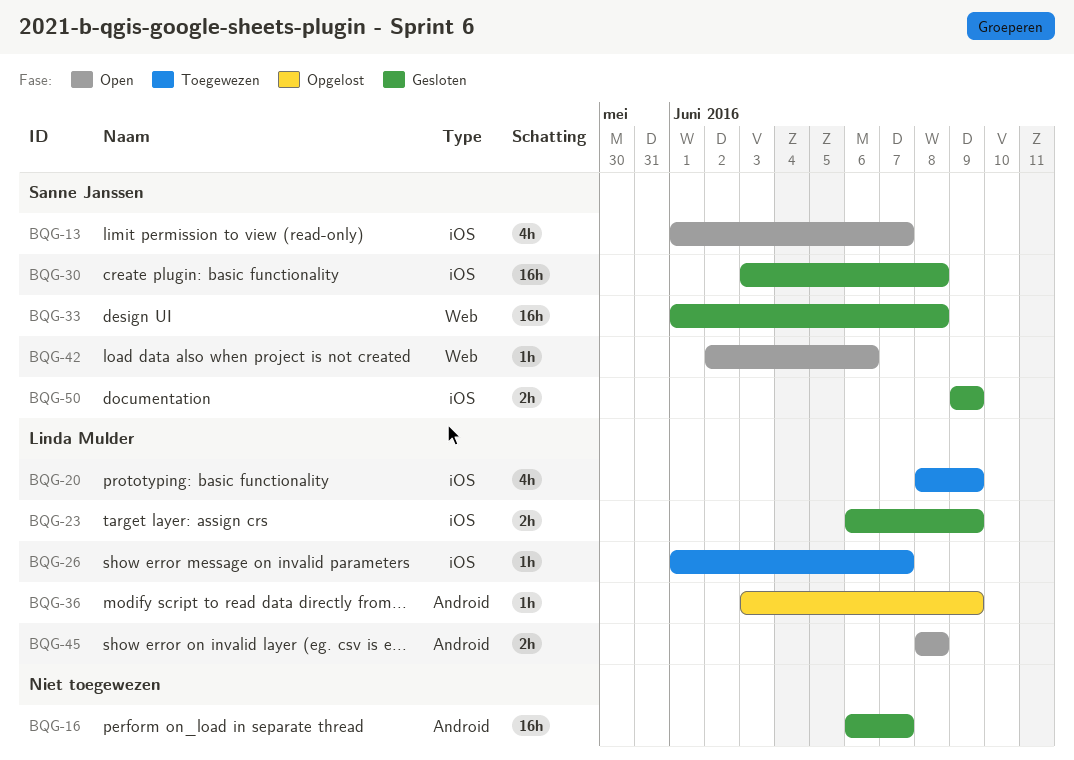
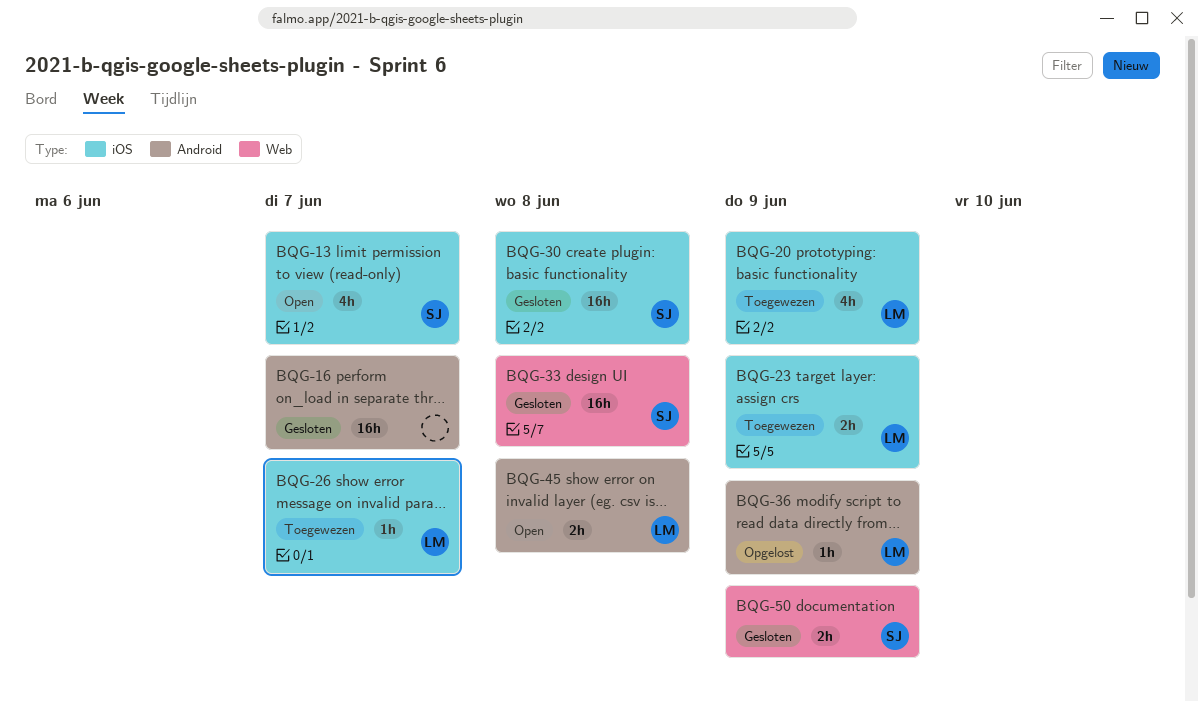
BQG-23, status: Gesloten -> Toegewezen
BQG-42: present -> none
BQG-50, label: iOS -> Web

